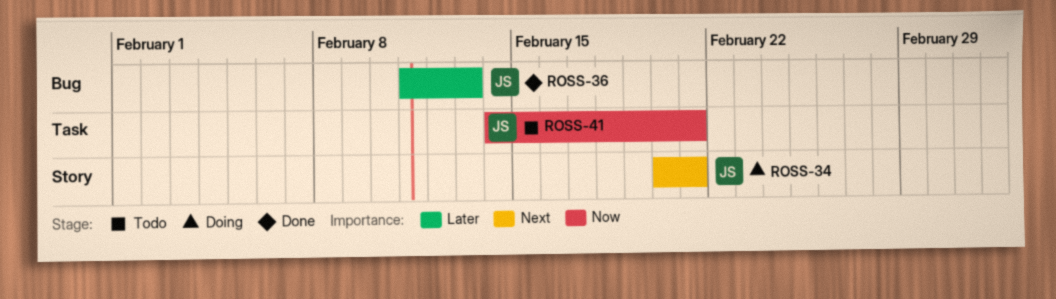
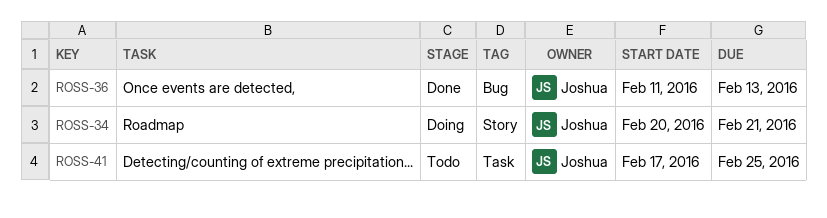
ROSS-41, start: Feb 14 -> Feb 17
ROSS-41, due: Feb 21 -> Feb 25

